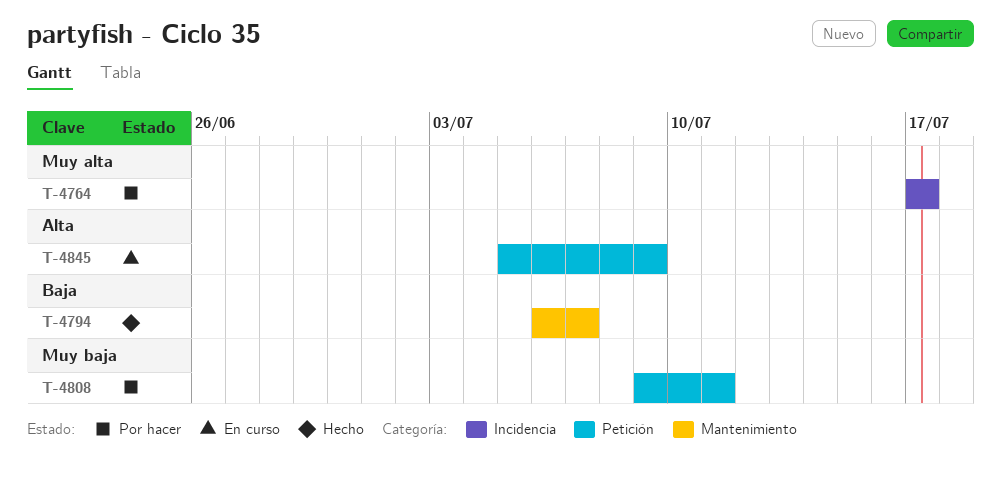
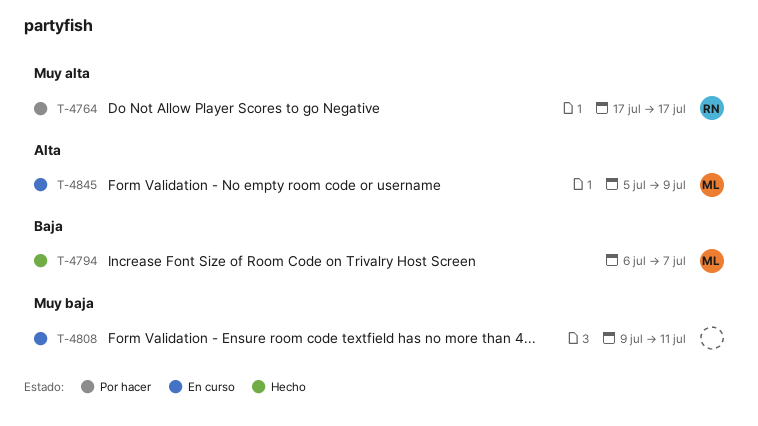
T-4808, status: Por hacer -> En curso

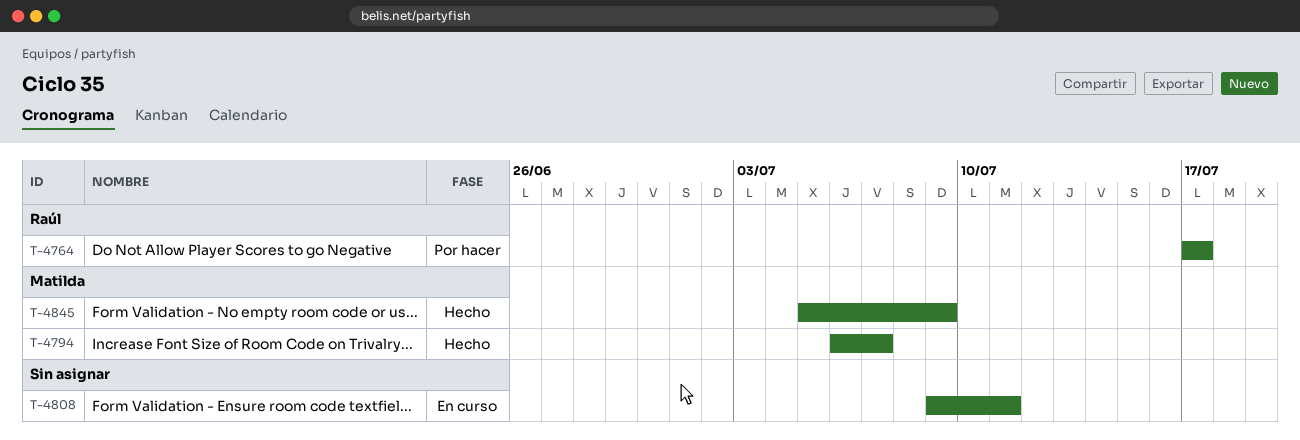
T-4845, status: En curso -> Hecho

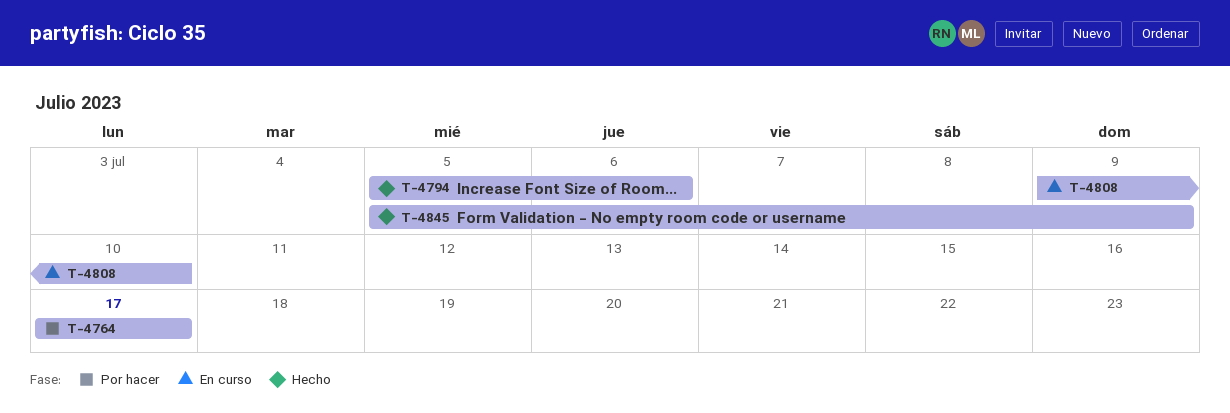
T-4794, start: Jul 6 -> Jul 5
T-4794, due: Jul 7 -> Jul 6
T-4808, due: Jul 11 -> Jul 10

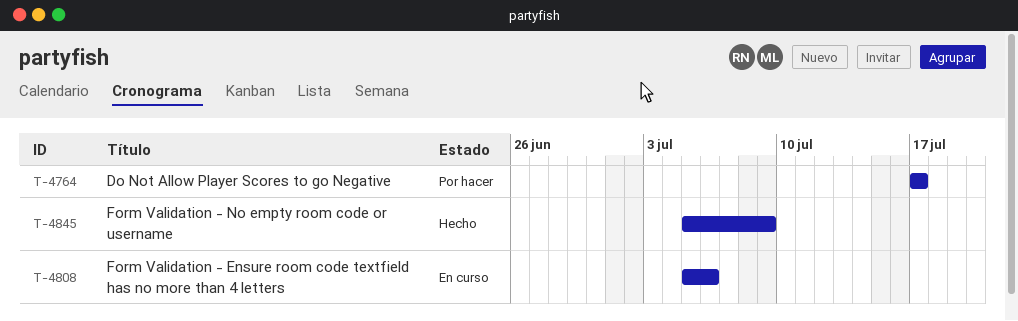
T-4794: present -> none
T-4808, start: Jul 9 -> Jul 5
T-4808, due: Jul 10 -> Jul 6

